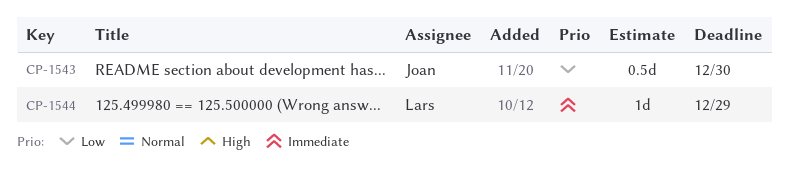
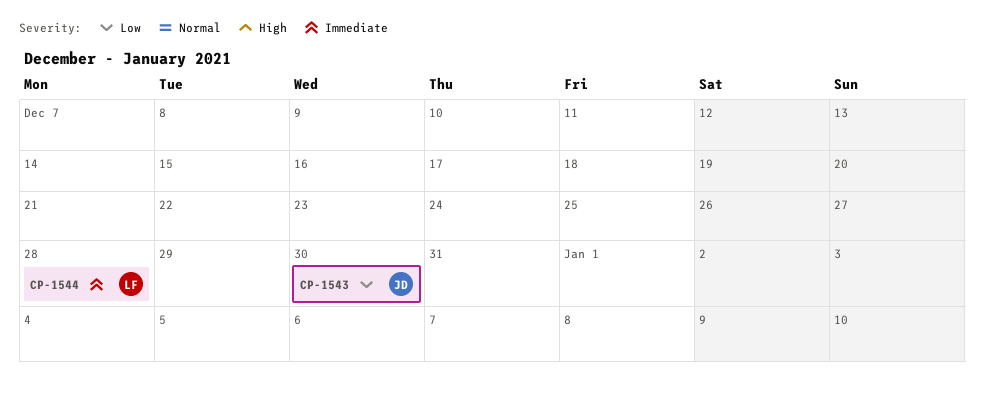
CP-1544, due: Dec 29 -> Dec 28

